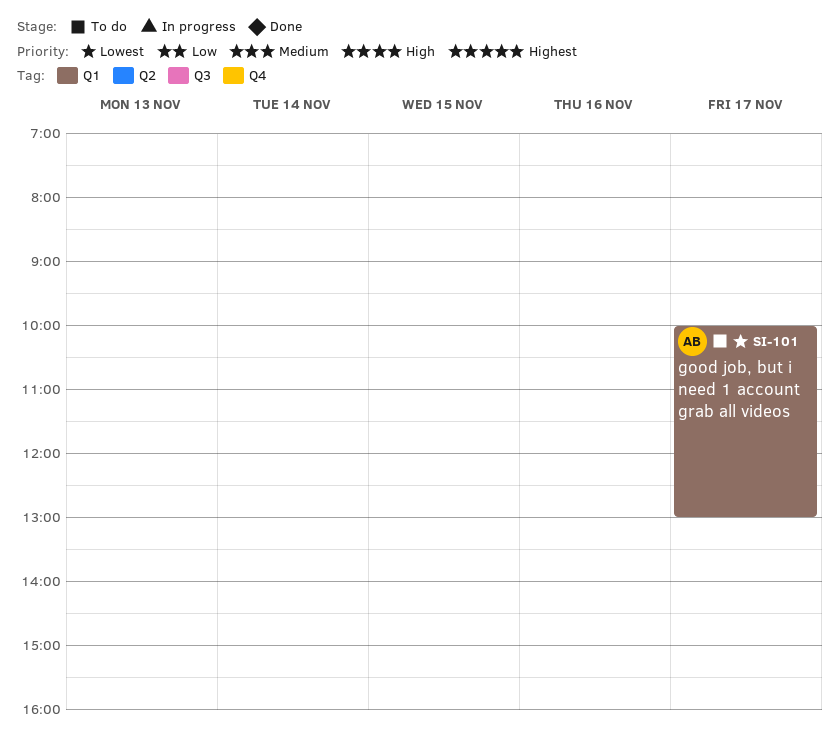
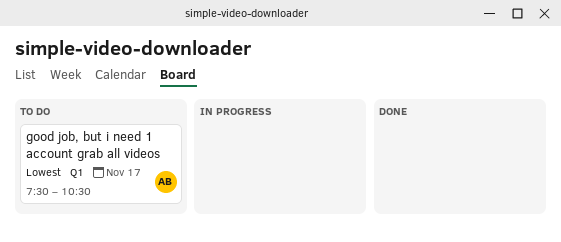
good job, but i need 1 account grab all videos, begins: 10:00 -> 07:30
good job, but i need 1 account grab all videos, ends: 13:00 -> 10:30

